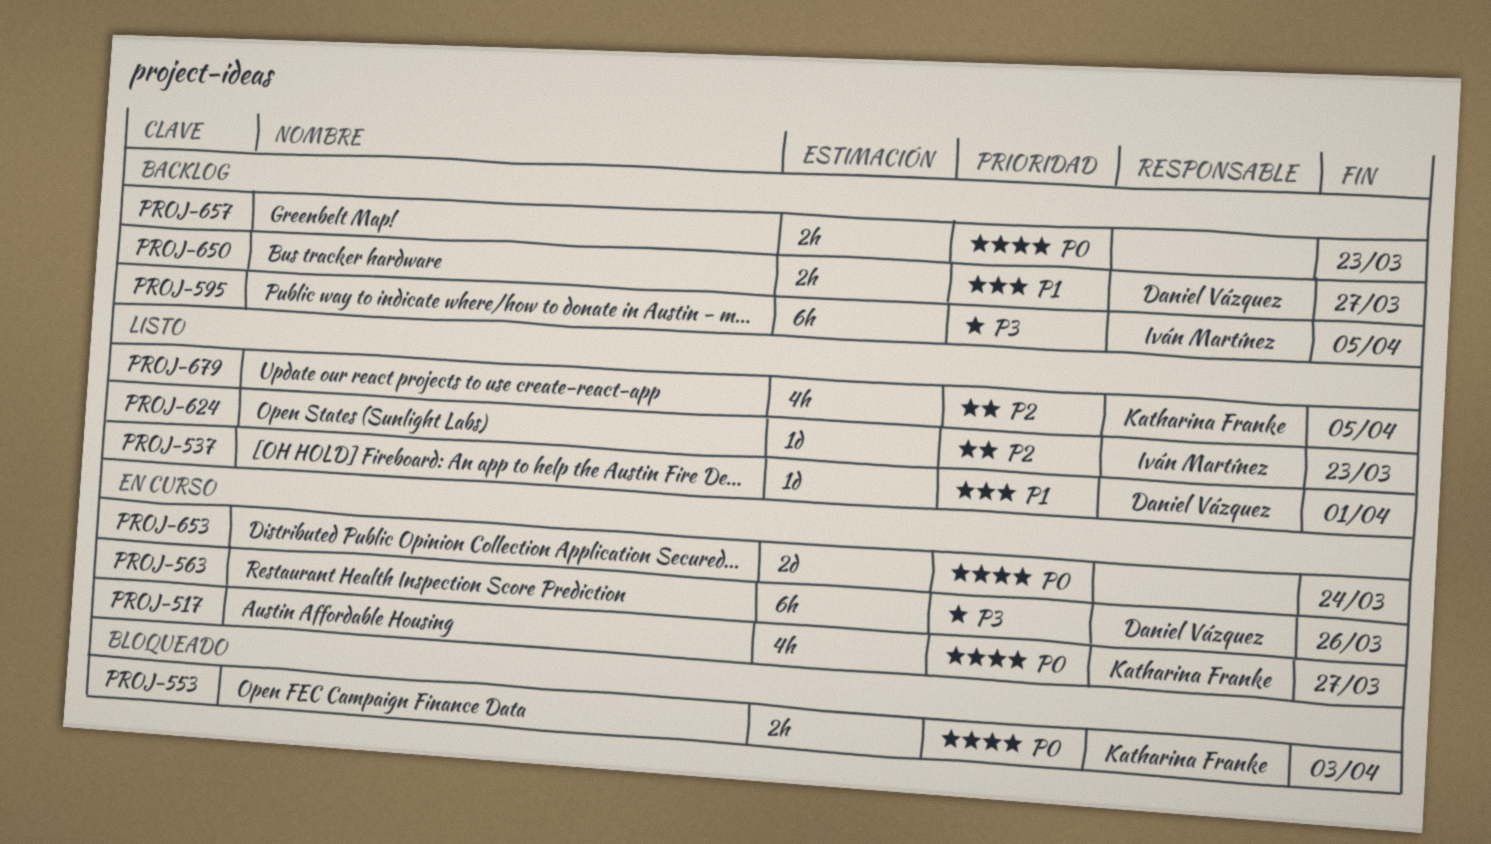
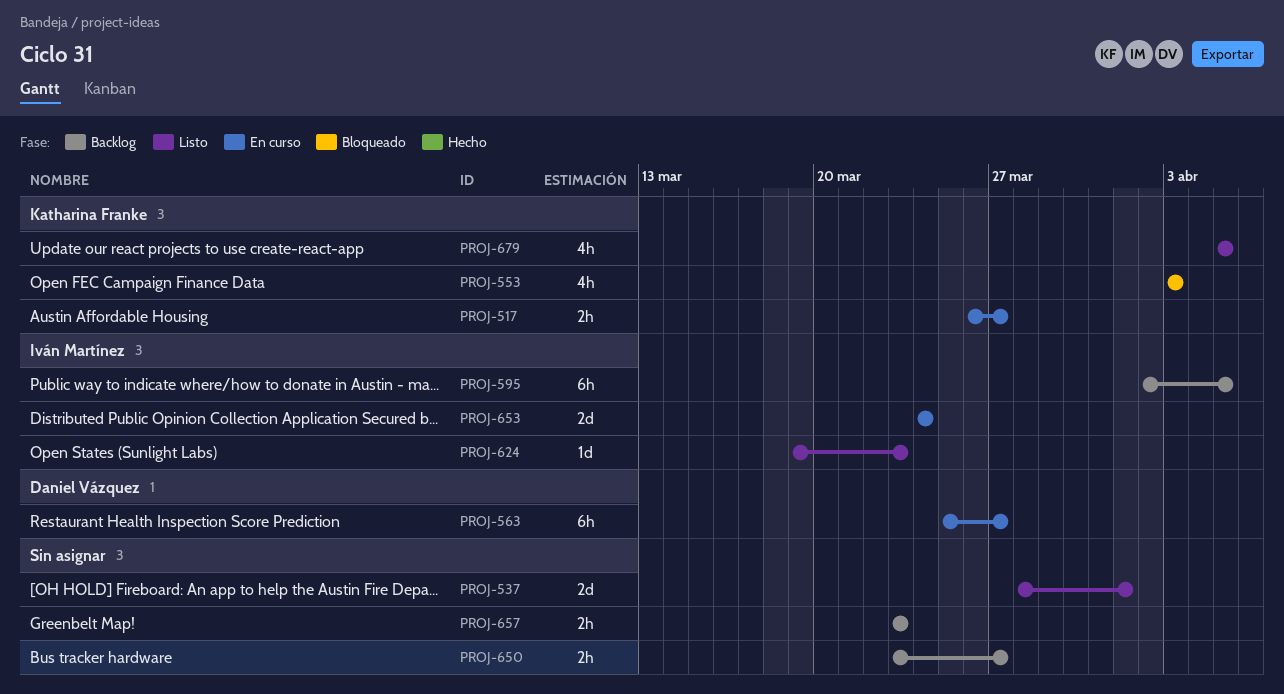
PROJ-517, estimate: 4h -> 2h
PROJ-537, owner: Daniel Vázquez -> none
PROJ-537, estimate: 1d -> 2d
PROJ-553, estimate: 2h -> 4h
PROJ-563, due: Mar 26 -> Mar 27
PROJ-650, owner: Daniel Vázquez -> none
PROJ-653, owner: none -> Iván Martínez

